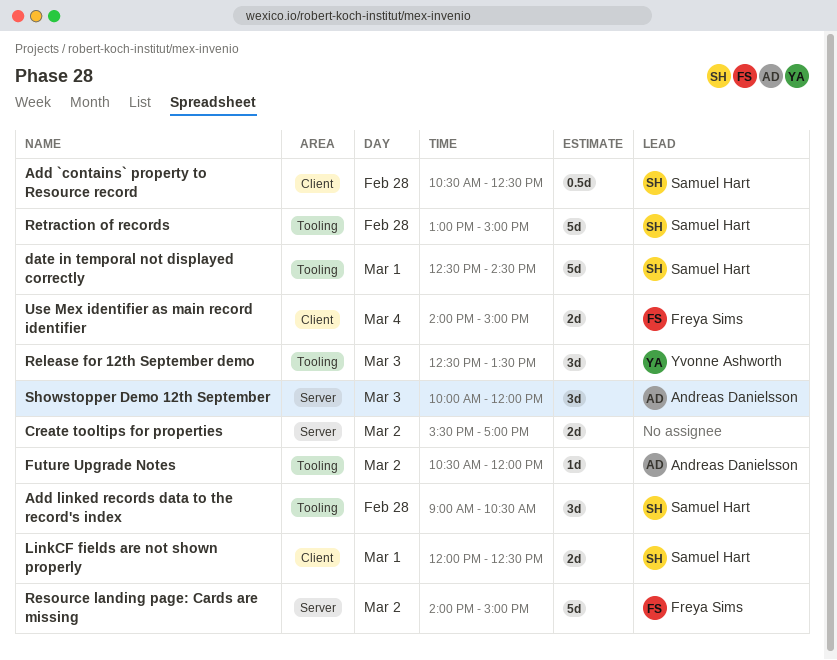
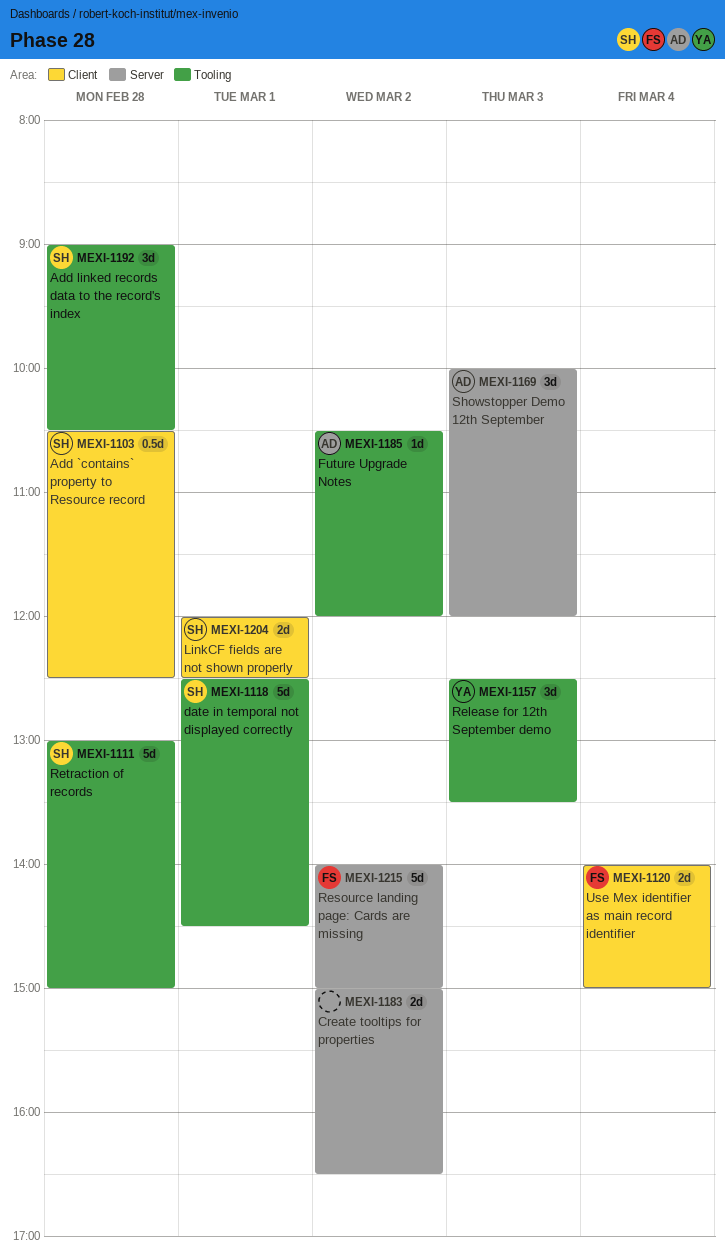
Create tooltips for properties, begins: 15:30 -> 15:00
Create tooltips for properties, ends: 17:00 -> 16:30

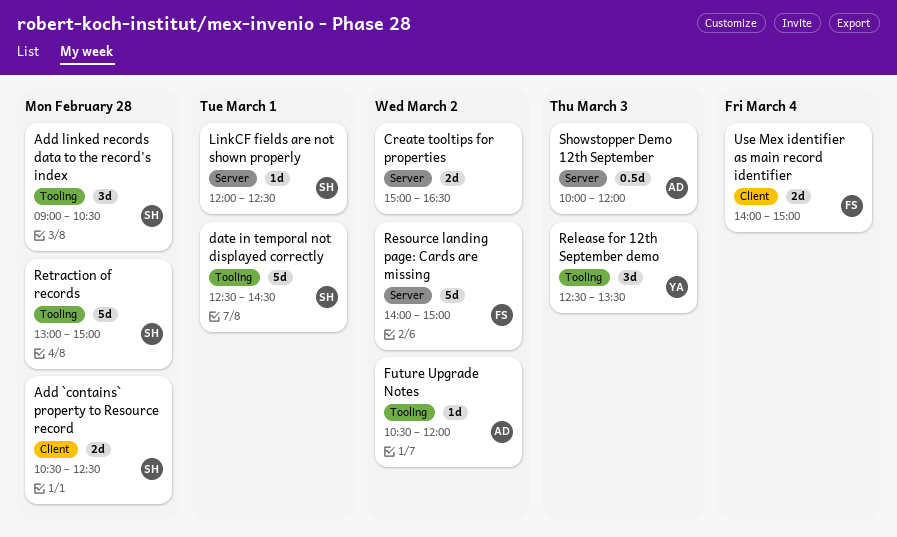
Add `contains` property to Resource record, estimate: 0.5d -> 2d
LinkCF fields are not shown properly, label: Client -> Server
LinkCF fields are not shown properly, estimate: 2d -> 1d
Showstopper Demo 12th September, estimate: 3d -> 0.5d

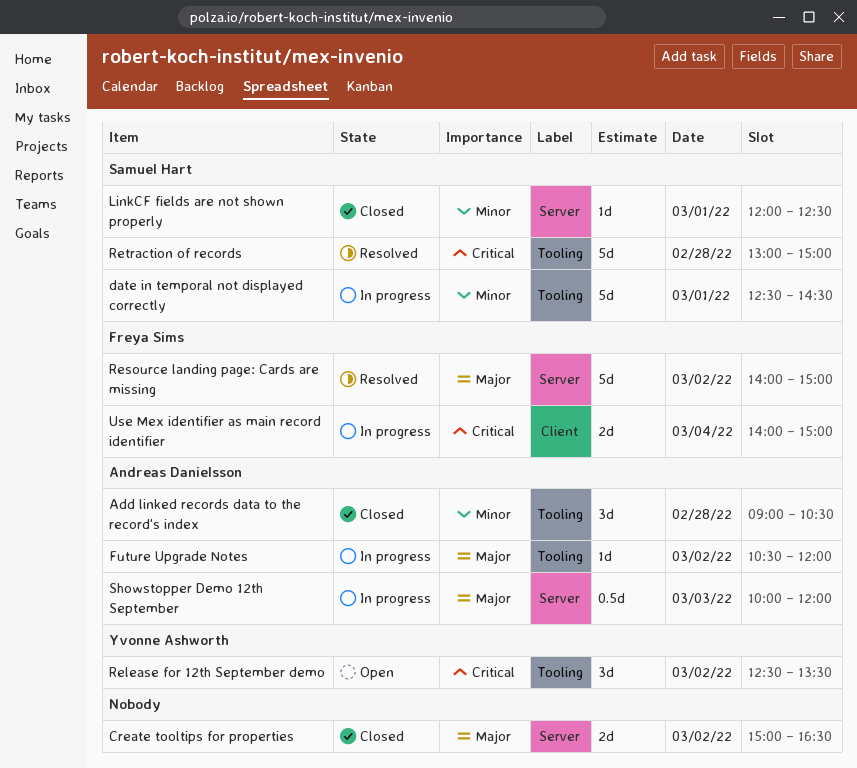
Add `contains` property to Resource record: present -> none
Add linked records data to the record's index, owner: Samuel Hart -> Andreas Danielsson
Release for 12th September demo, day: Mar 3 -> Mar 2

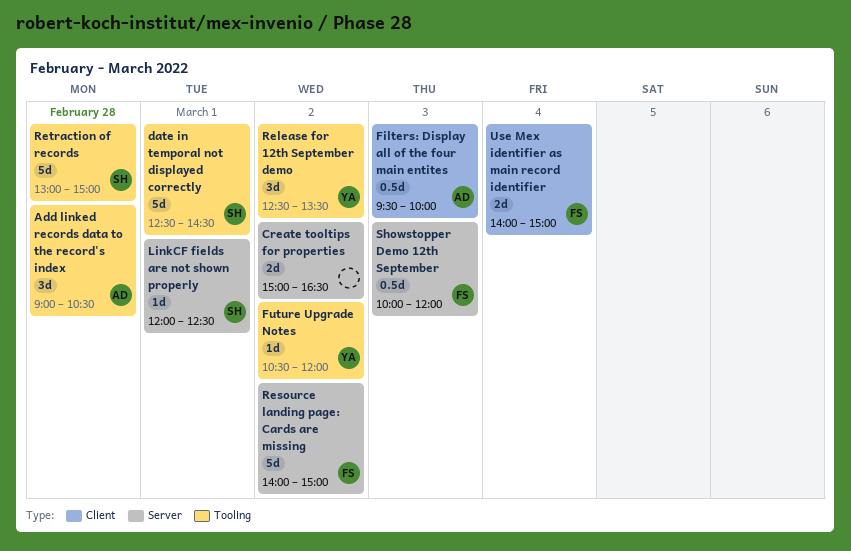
Filters: Display all of the four main entites: none -> present
Future Upgrade Notes, owner: Andreas Danielsson -> Yvonne Ashworth
Showstopper Demo 12th September, owner: Andreas Danielsson -> Freya Sims

